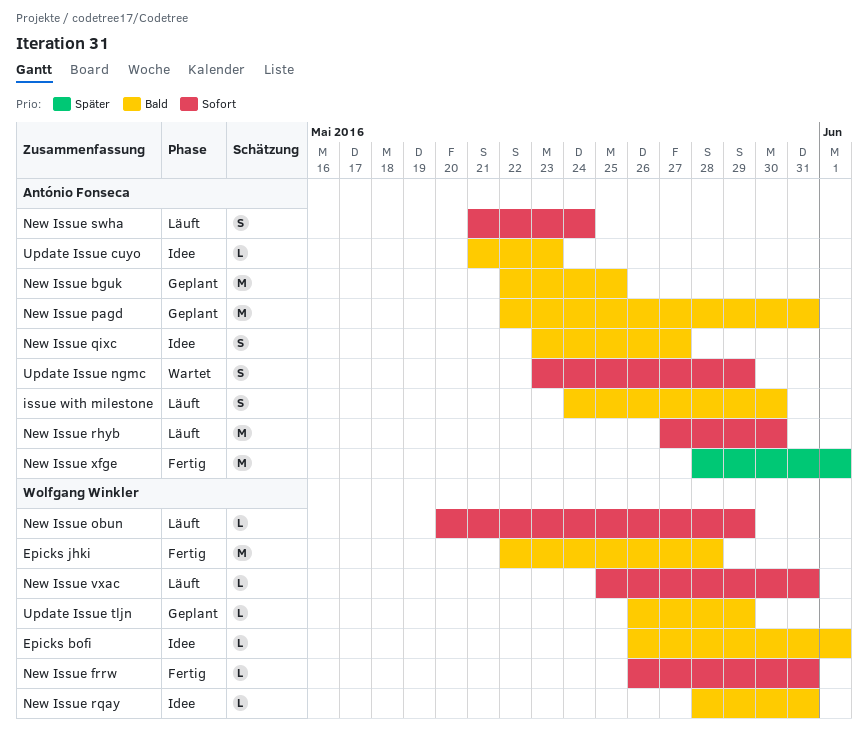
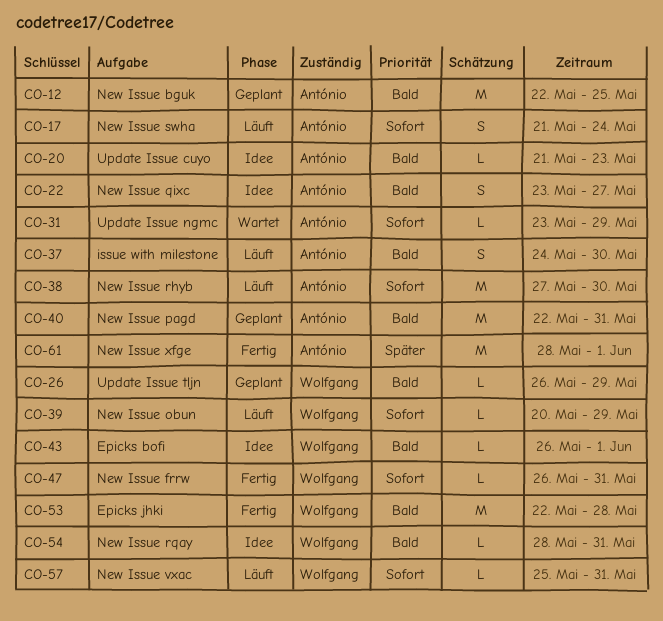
Update Issue ngmc, estimate: S -> L

